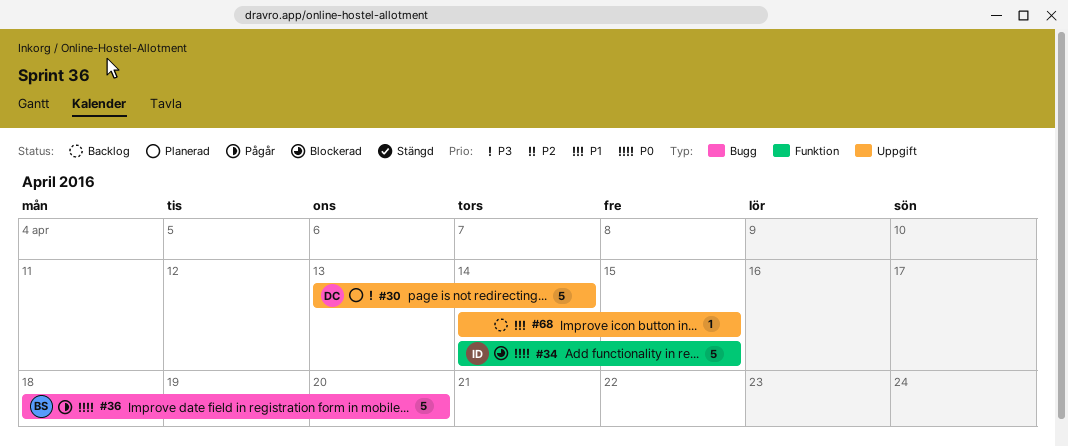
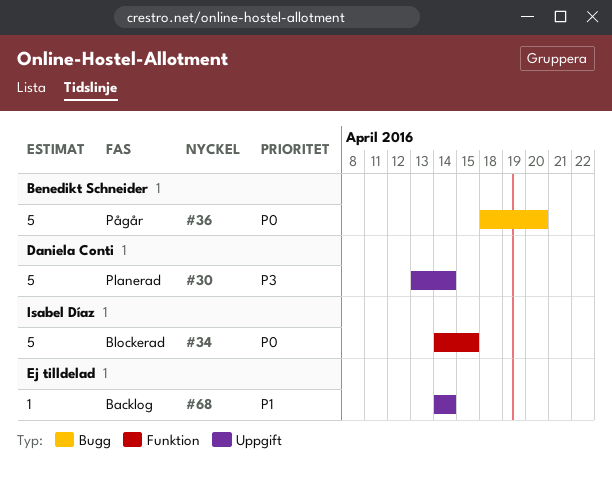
#68, due: Apr 15 -> Apr 14

